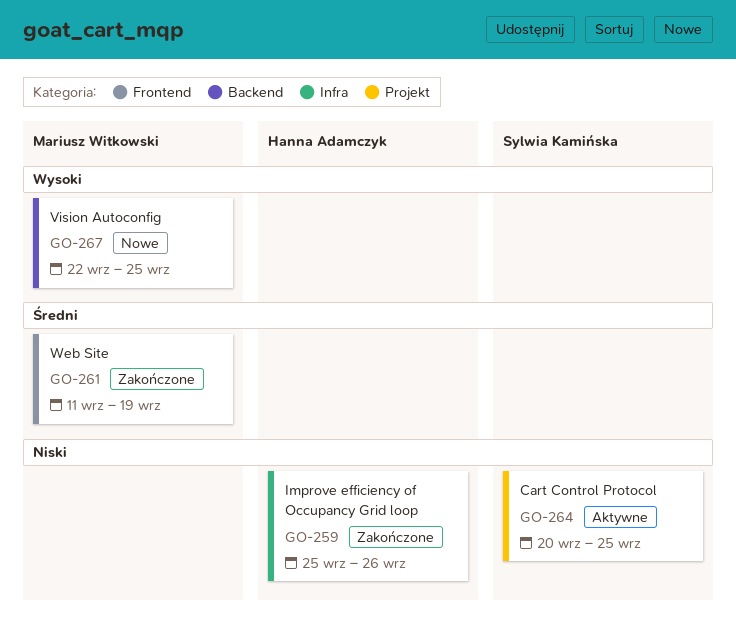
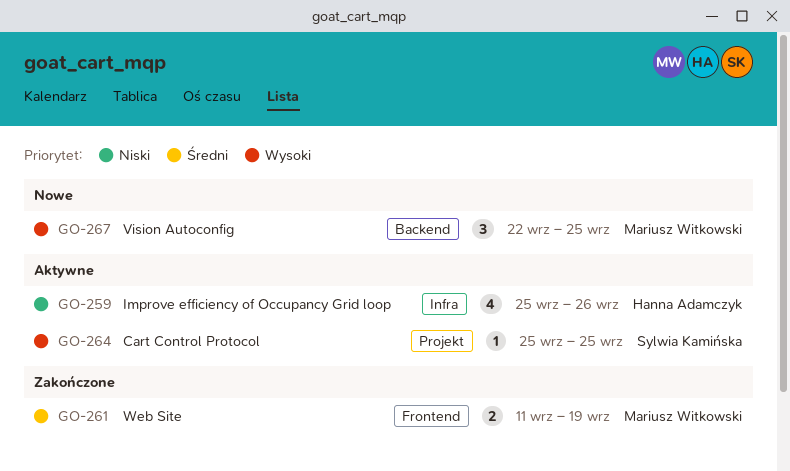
GO-259, status: Zakończone -> Aktywne
GO-264, priority: Niski -> Wysoki
GO-264, start: Sep 20 -> Sep 25

